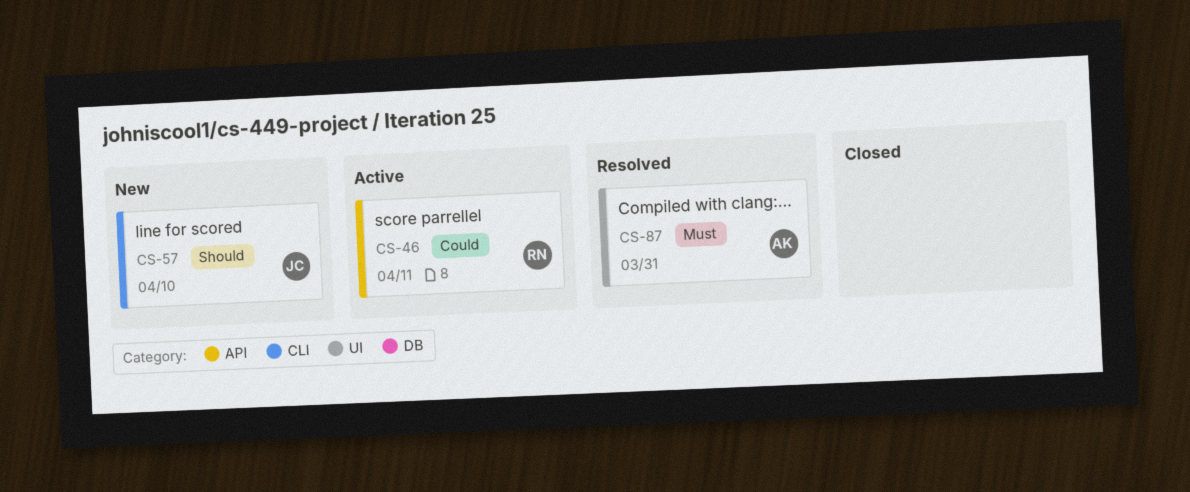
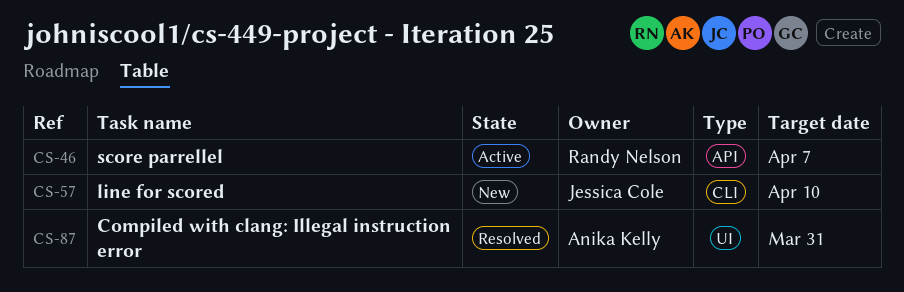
CS-46, due: Apr 11 -> Apr 7

